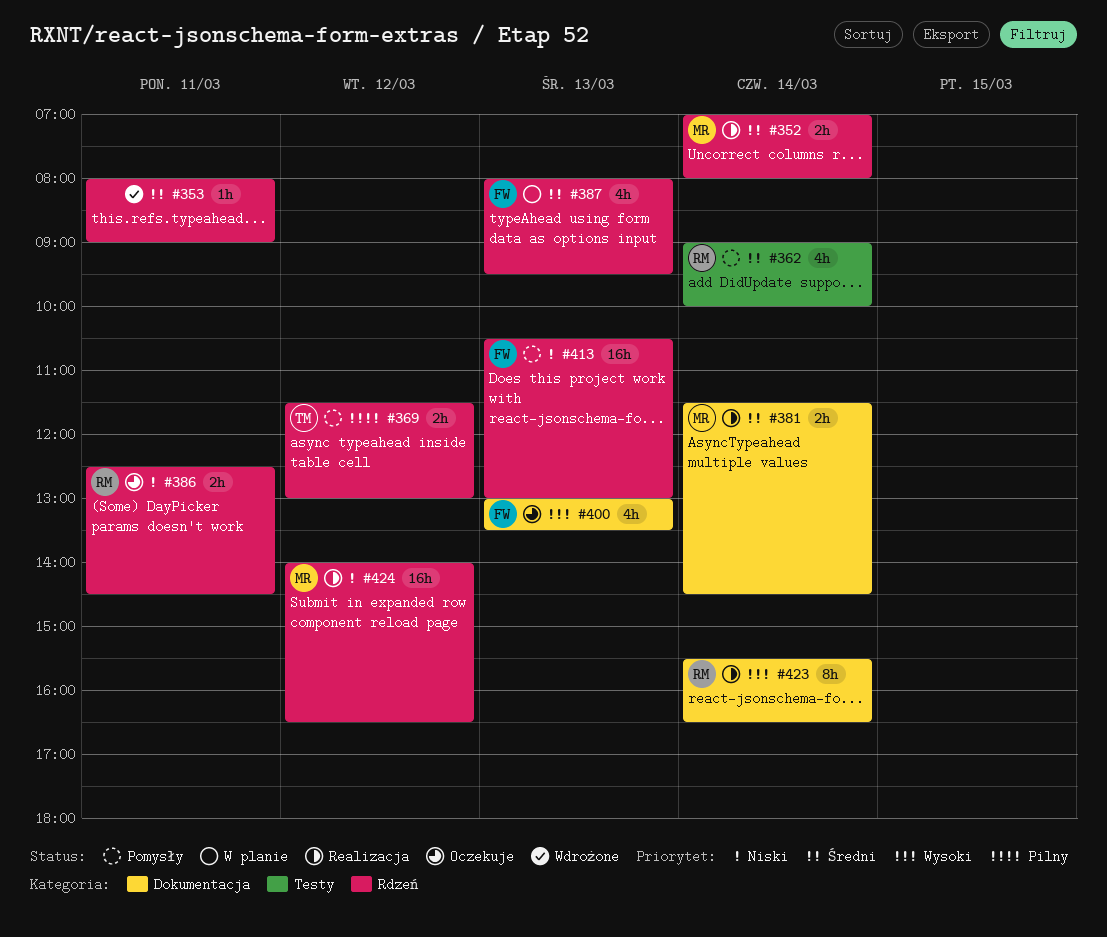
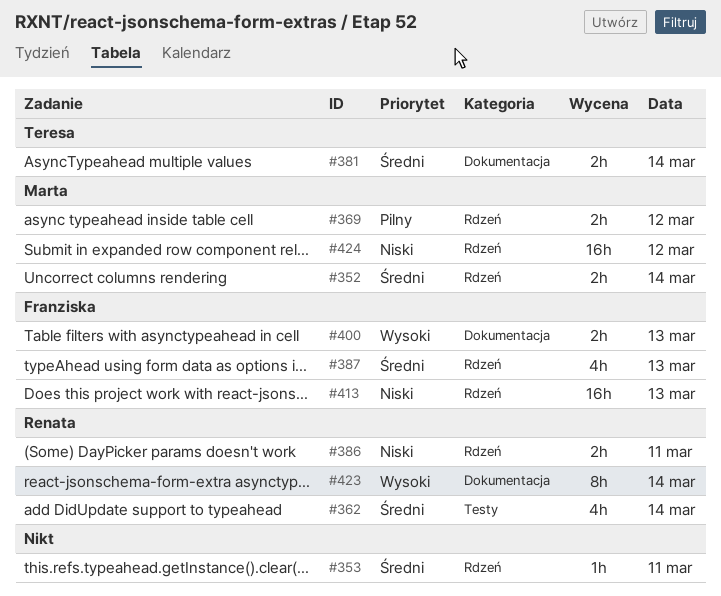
#369, owner: Teresa -> Marta
#381, owner: Marta -> Teresa
#400, estimate: 4h -> 2h

